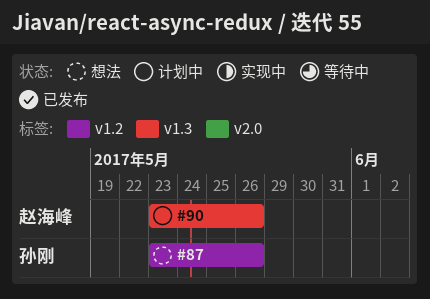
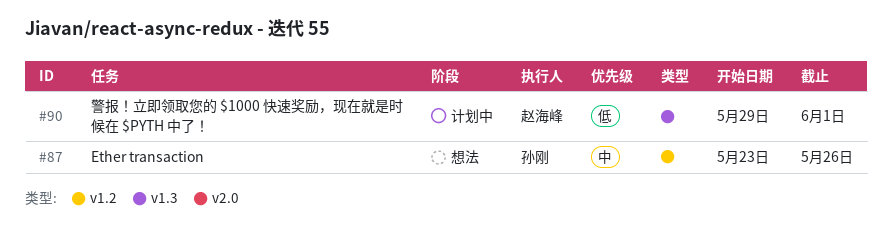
#90, start: May 23 -> May 29
#90, due: May 26 -> Jun 1

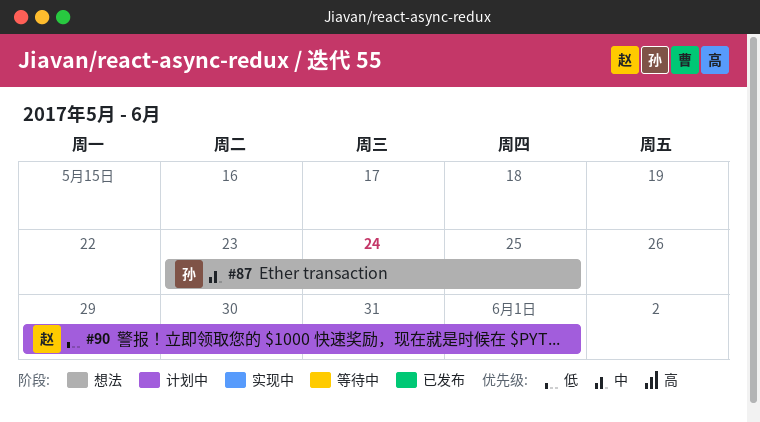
#87, due: May 26 -> May 25

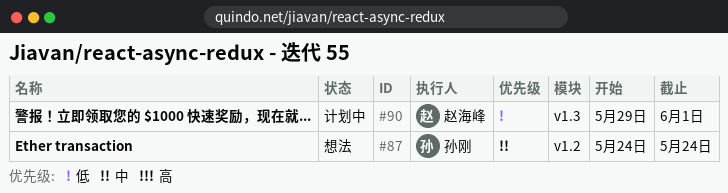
#87, start: May 23 -> May 24
#87, due: May 25 -> May 24

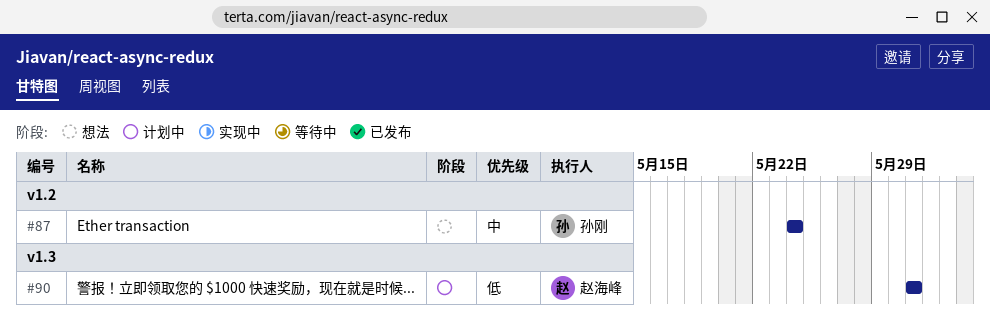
#90, start: May 29 -> May 31
#90, due: Jun 1 -> May 31

